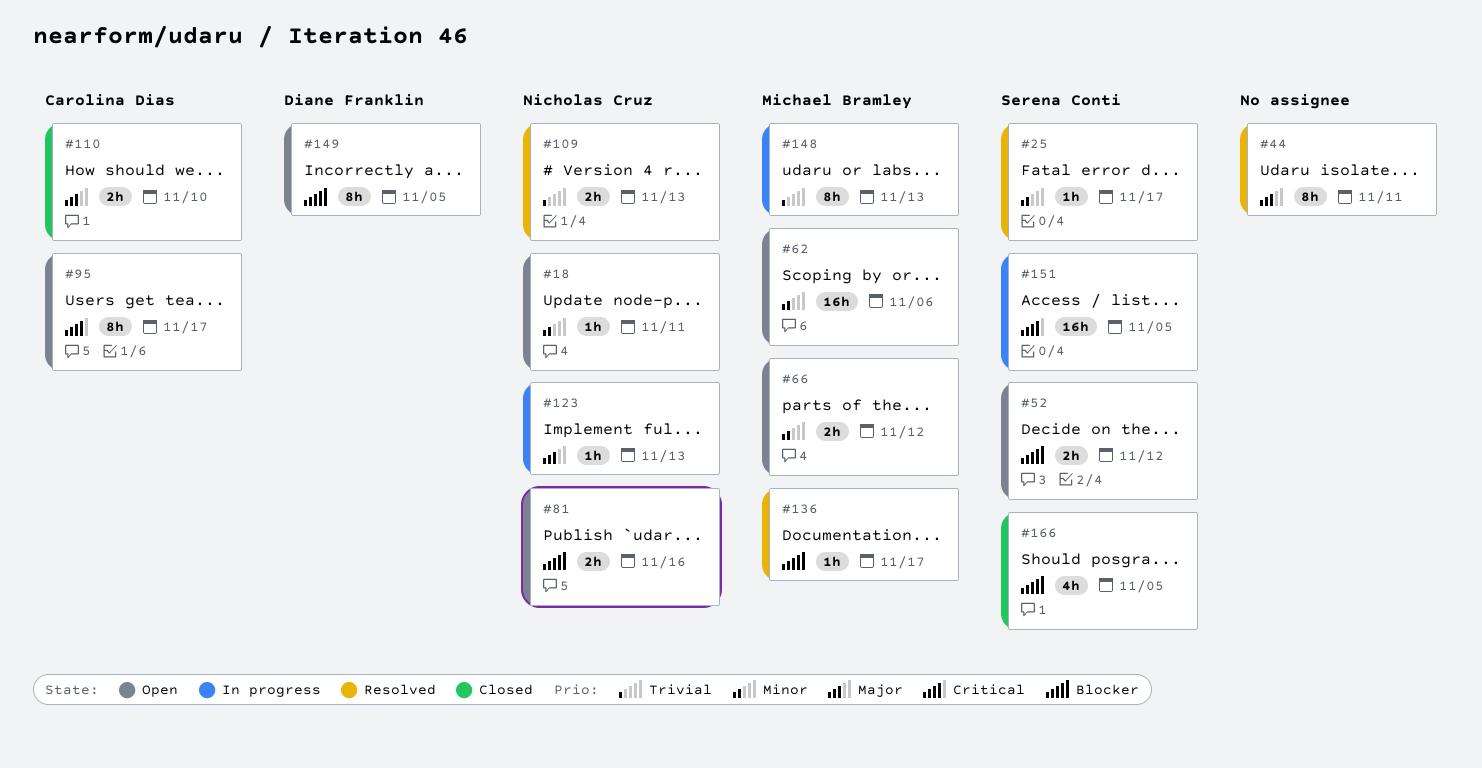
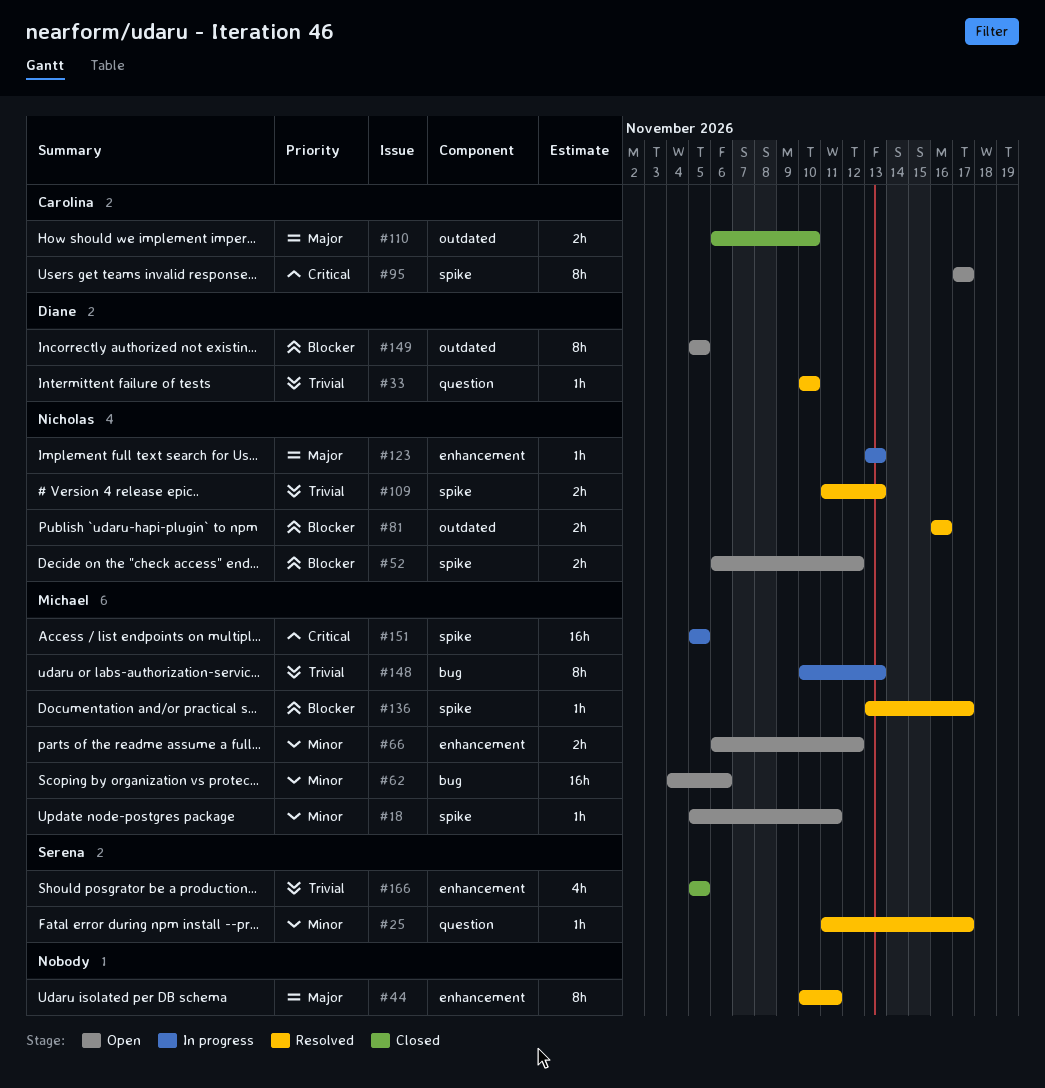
#18, owner: Nicholas Cruz -> Michael Bramley
#33: none -> present
#52, owner: Serena Conti -> Nicholas Cruz
#81, status: Open -> Resolved
#151, owner: Serena Conti -> Michael Bramley
#166, priority: Blocker -> Trivial

